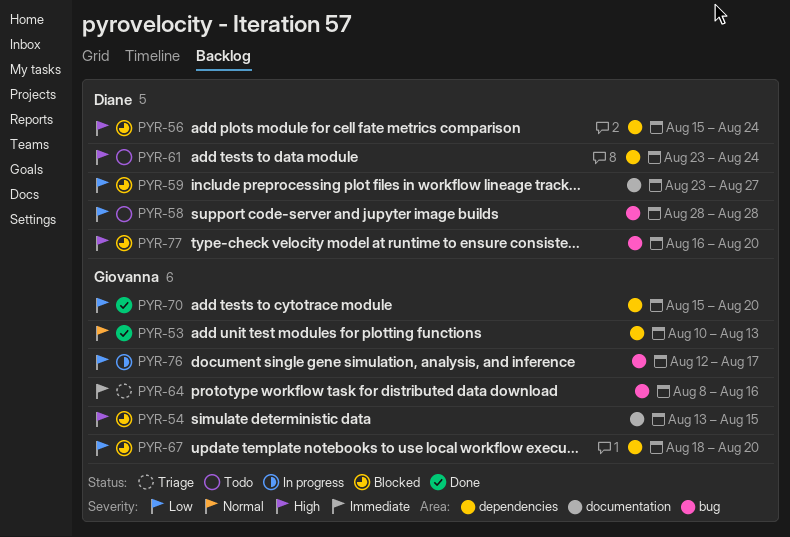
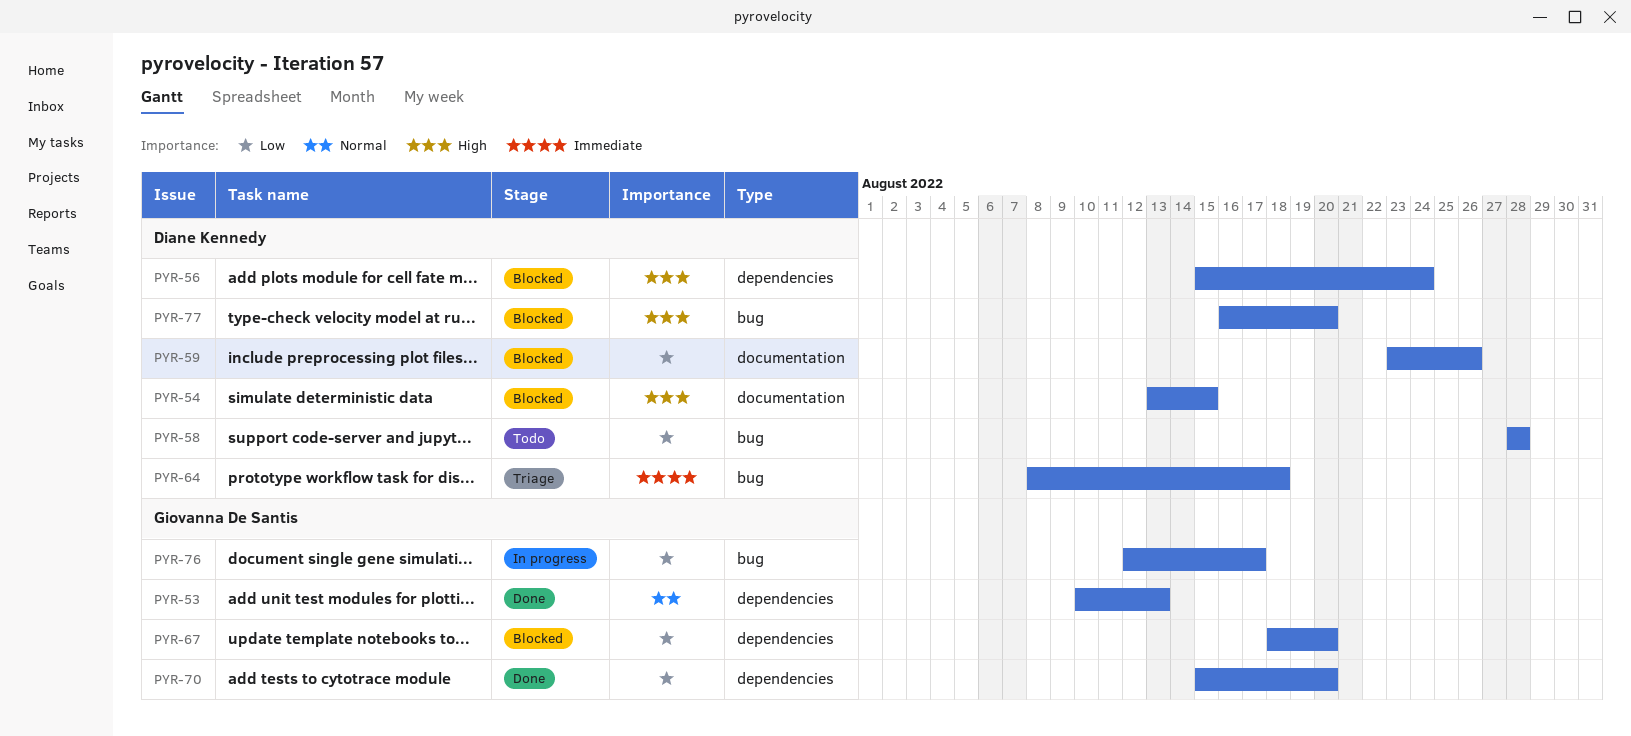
PYR-54, owner: Giovanna De Santis -> Diane Kennedy
PYR-59, due: Aug 27 -> Aug 26
PYR-61: present -> none
PYR-64, owner: Giovanna De Santis -> Diane Kennedy
PYR-64, due: Aug 16 -> Aug 18

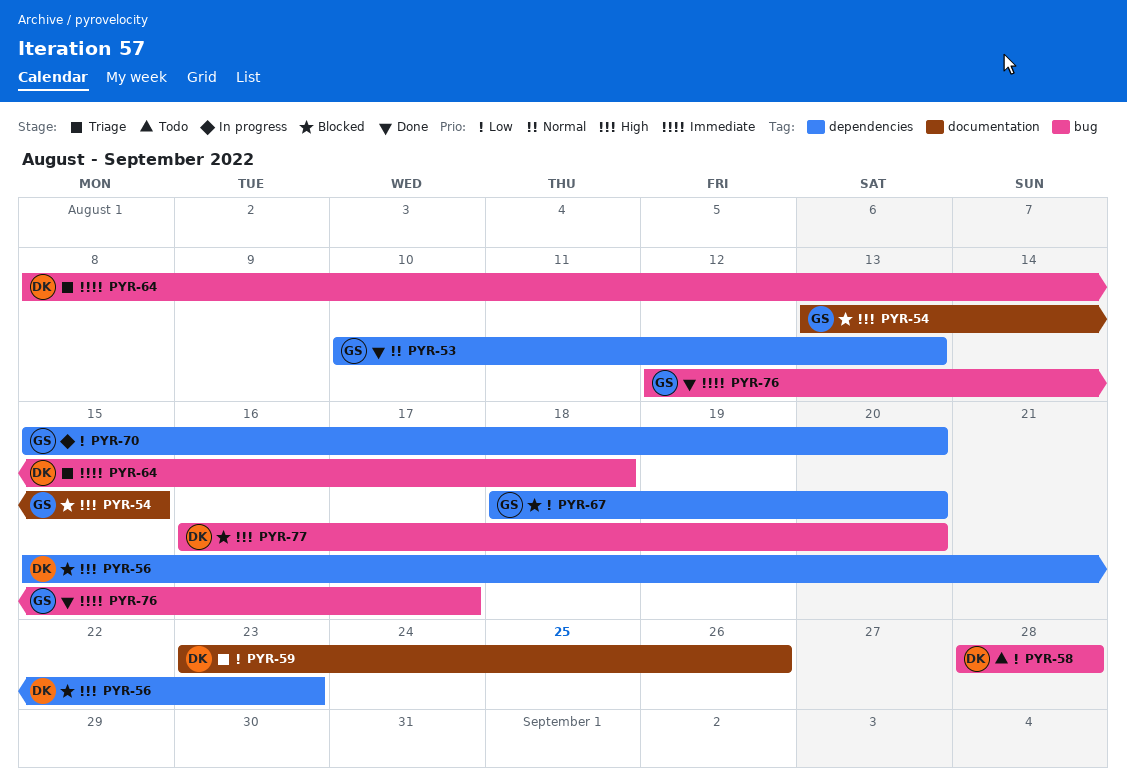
PYR-54, owner: Diane Kennedy -> Giovanna De Santis
PYR-56, due: Aug 24 -> Aug 23
PYR-59, status: Blocked -> Triage
PYR-70, status: Done -> In progress
PYR-76, status: In progress -> Done
PYR-76, priority: Low -> Immediate

